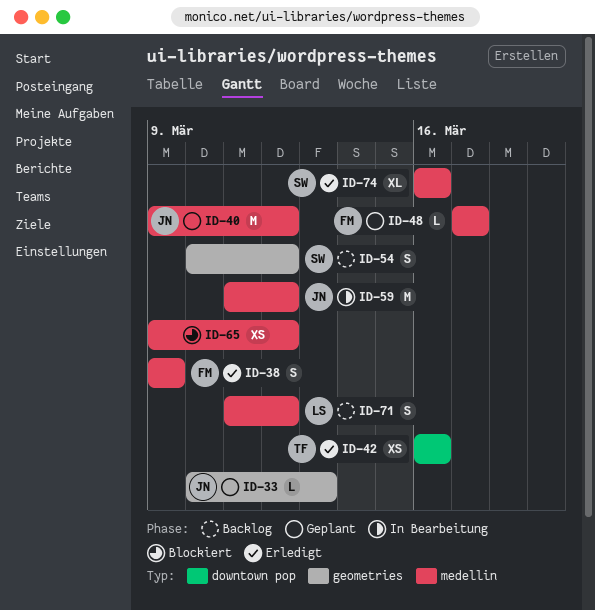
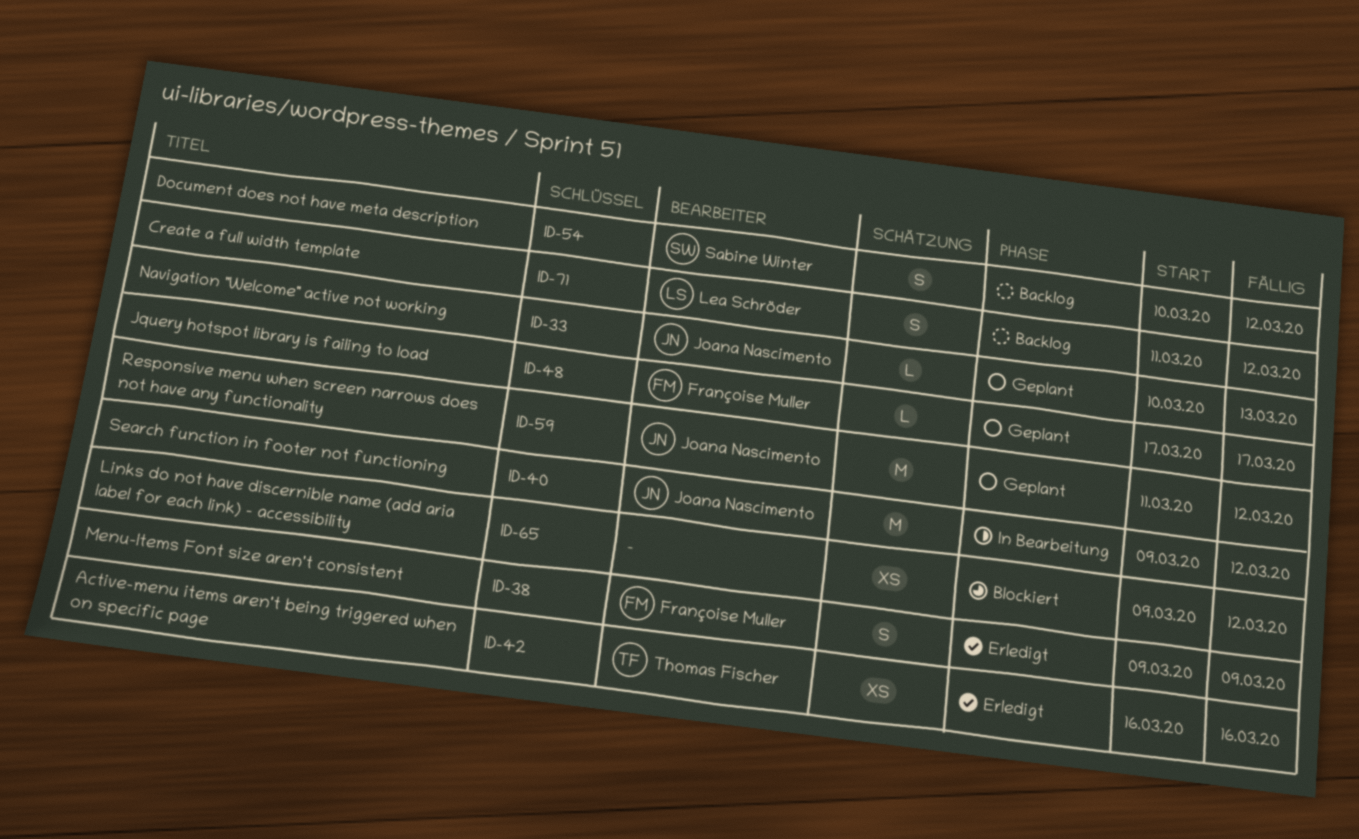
ID-40, status: Geplant -> In Bearbeitung
ID-59, status: In Bearbeitung -> Geplant
ID-74: present -> none

